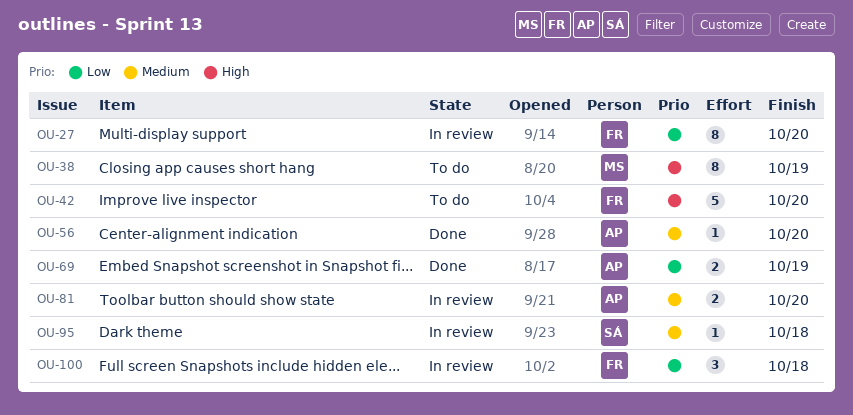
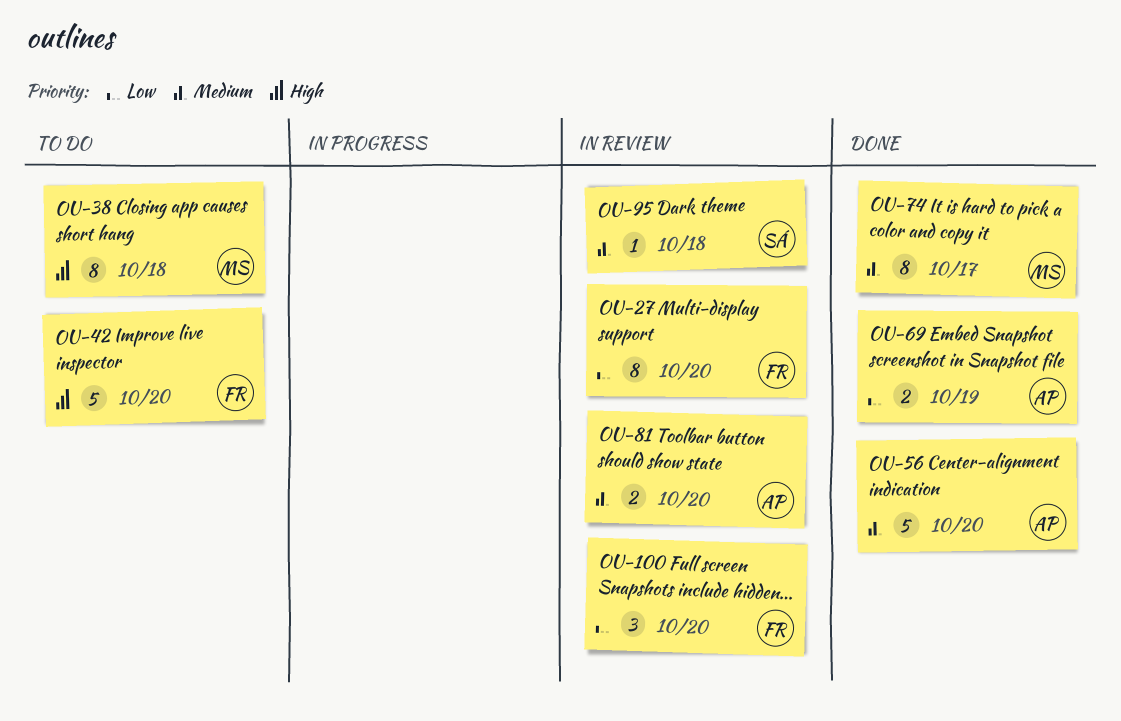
OU-38, due: Oct 19 -> Oct 18
OU-56, estimate: 1 -> 5
OU-74: none -> present
OU-100, due: Oct 18 -> Oct 20

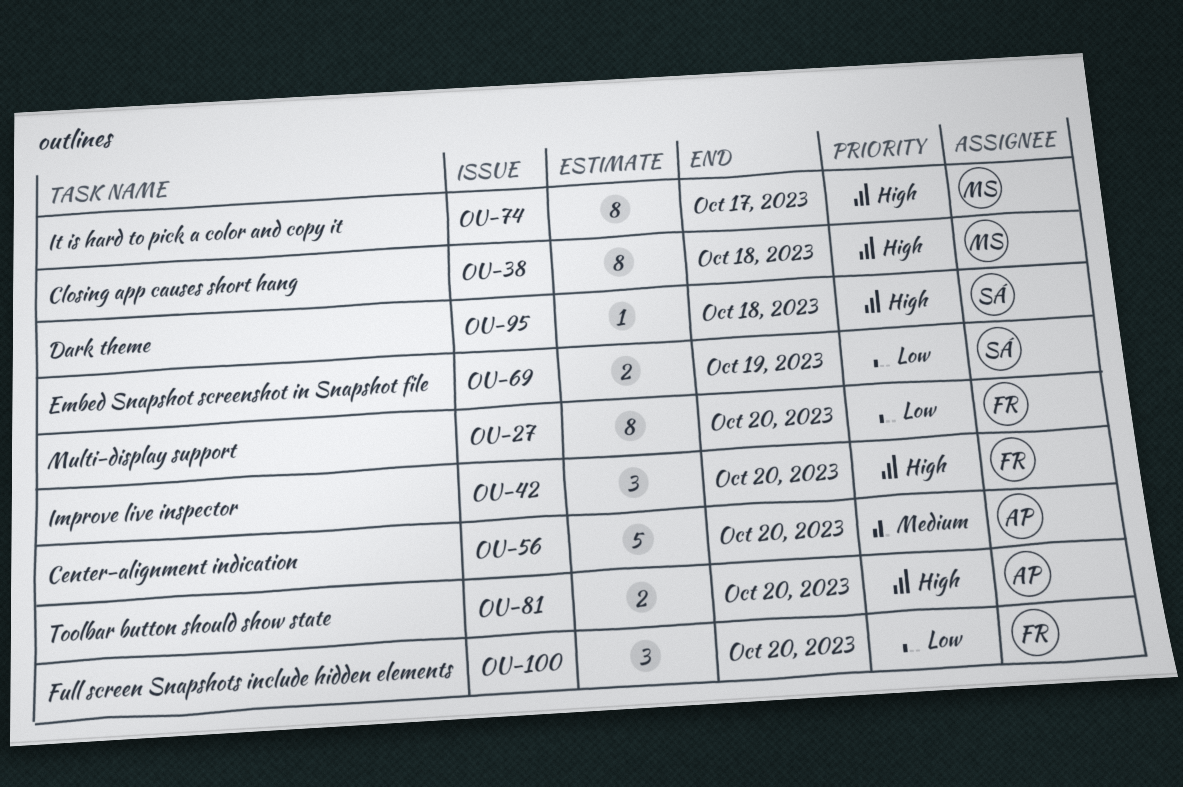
OU-42, estimate: 5 -> 3
OU-69, owner: AP -> SÁ
OU-74, priority: Medium -> High
OU-81, priority: Medium -> High
OU-95, priority: Medium -> High

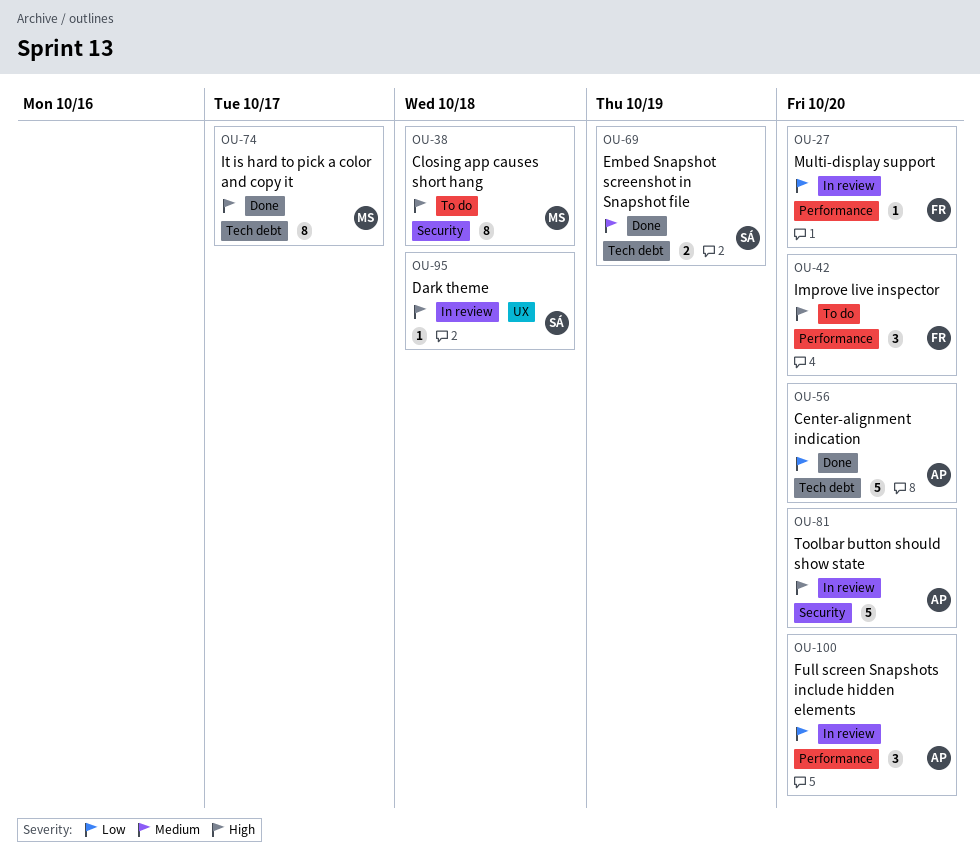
OU-27, estimate: 8 -> 1
OU-56, priority: Medium -> Low
OU-69, priority: Low -> Medium
OU-81, estimate: 2 -> 5
OU-100, owner: FR -> AP

